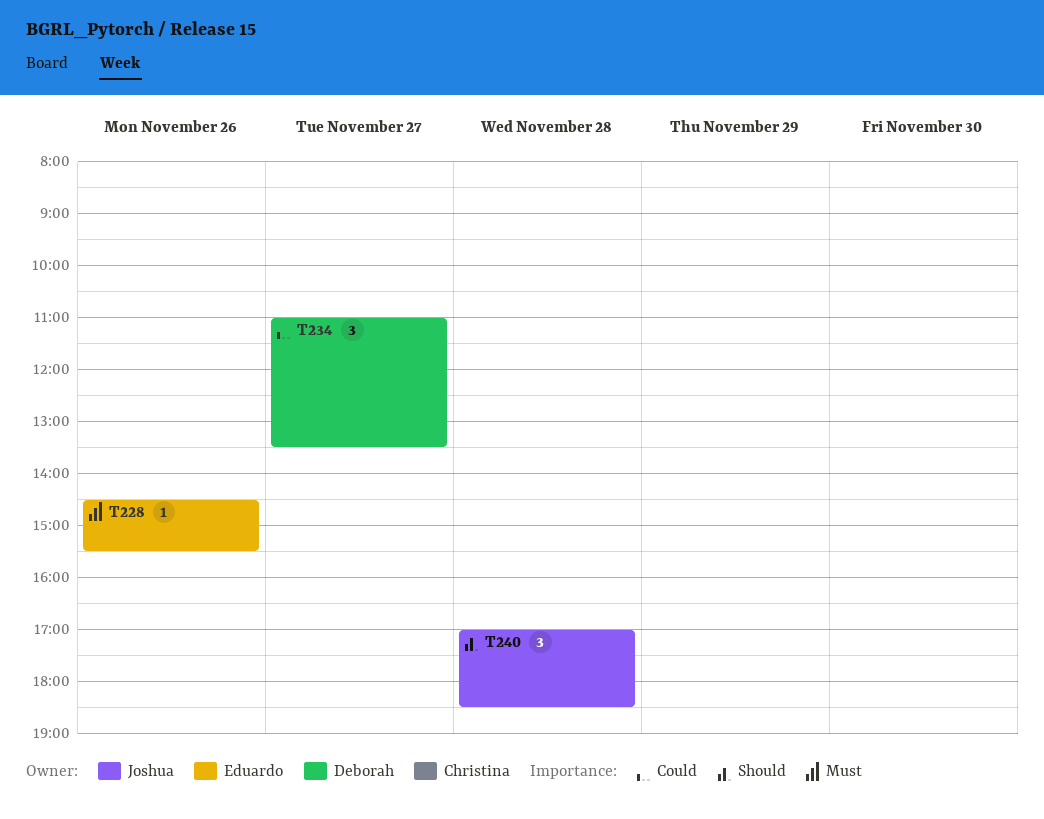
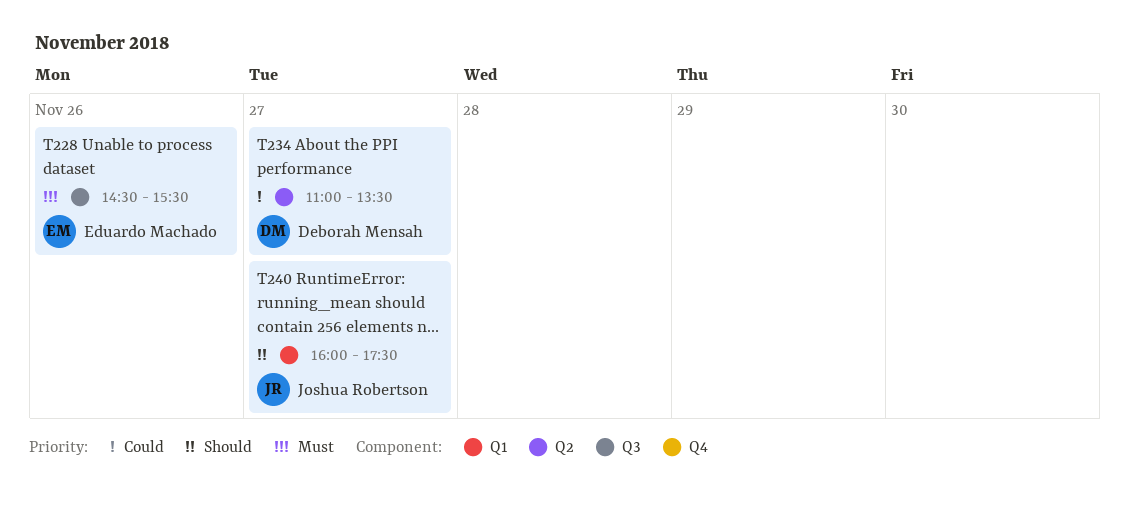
T240, day: Nov 28 -> Nov 27
T240, begins: 17:00 -> 16:00
T240, ends: 18:30 -> 17:30

